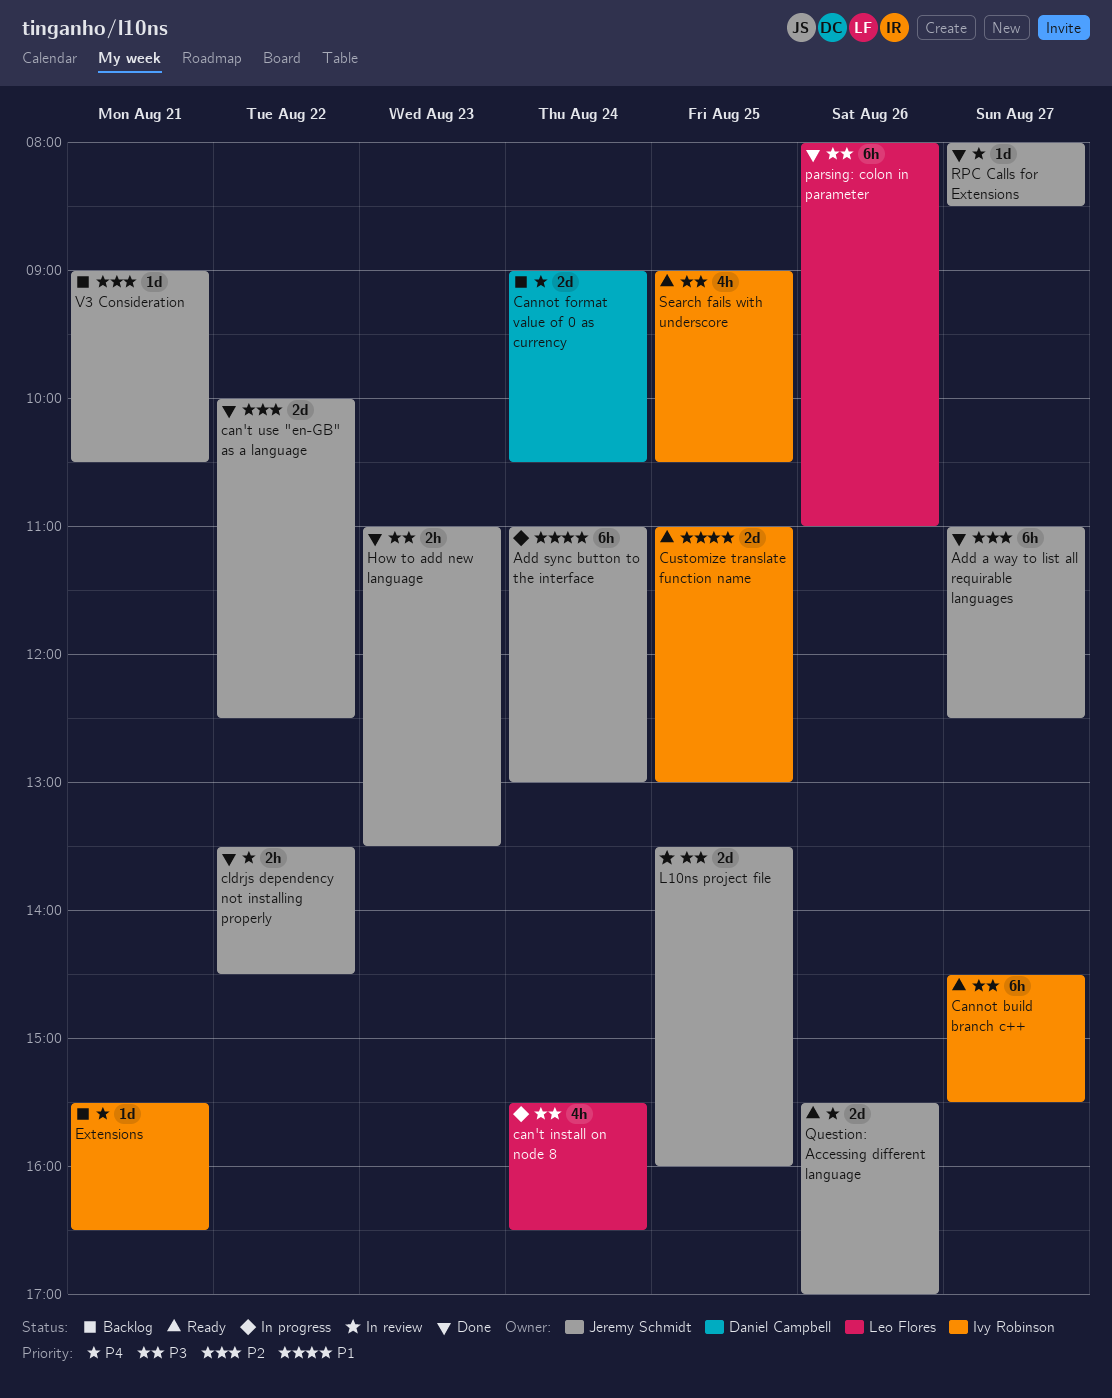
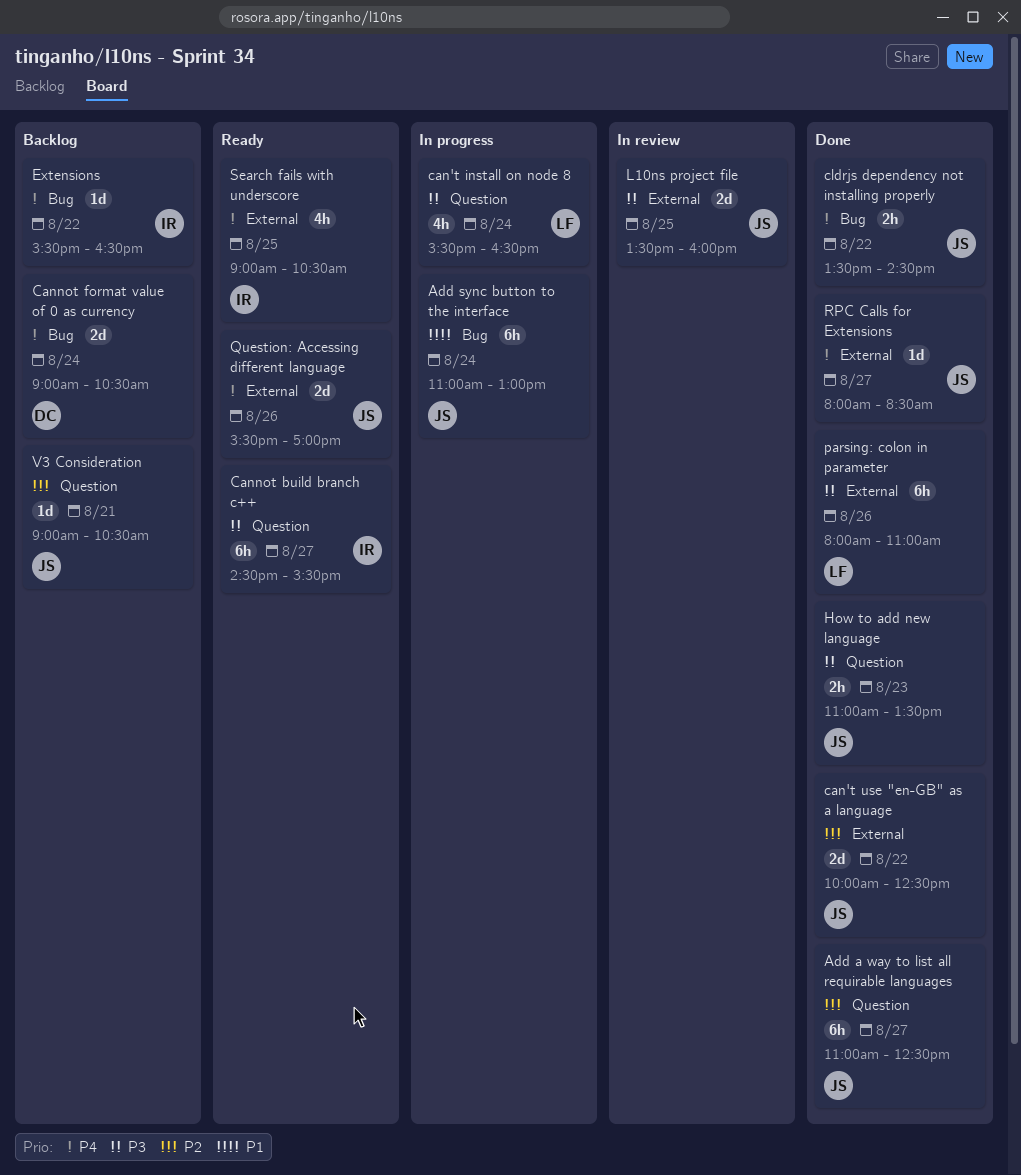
Customize translate function name: present -> none
Extensions, day: Aug 21 -> Aug 22
Search fails with underscore, priority: P3 -> P4

